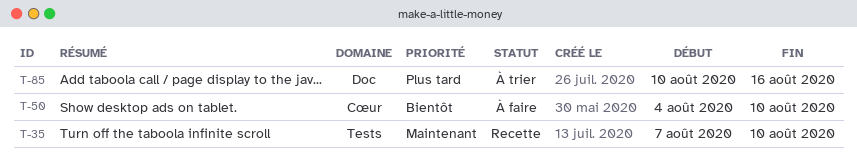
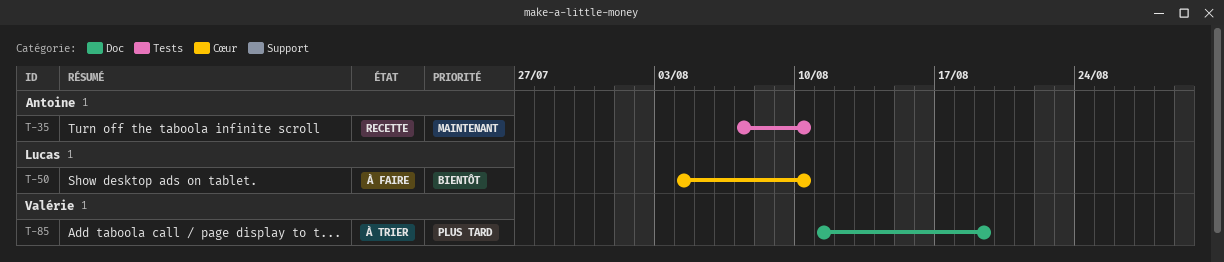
T-85, start: Aug 10 -> Aug 11
T-85, due: Aug 16 -> Aug 19

